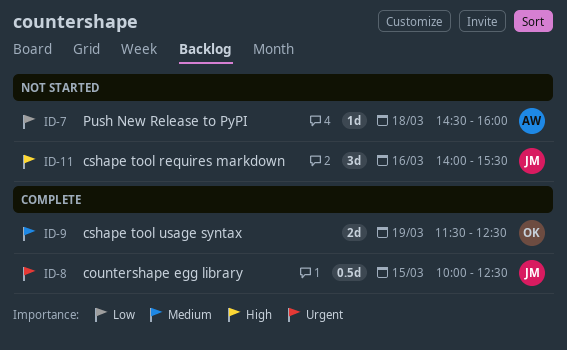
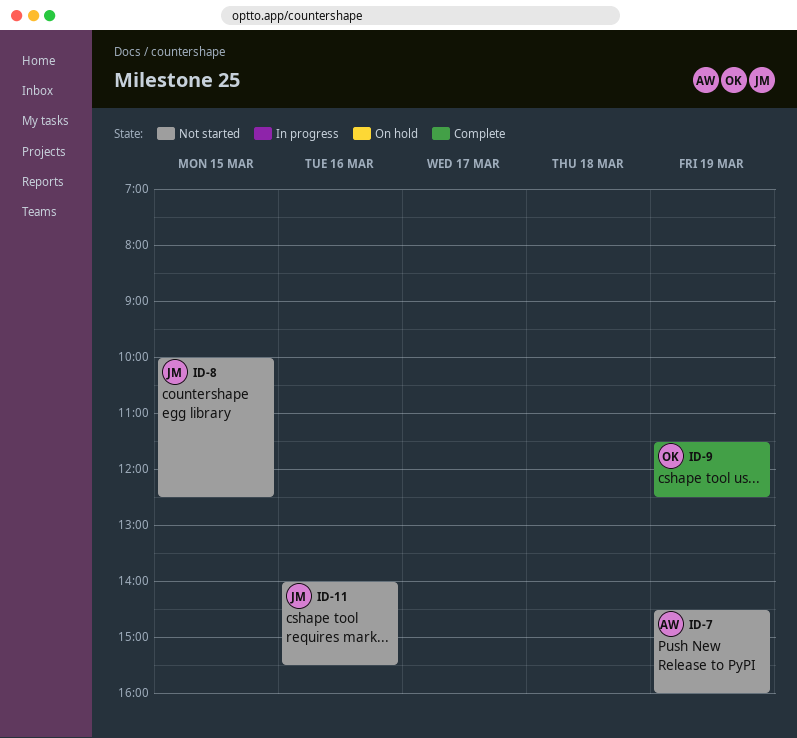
ID-7, day: Mar 18 -> Mar 19
ID-8, status: Complete -> Not started

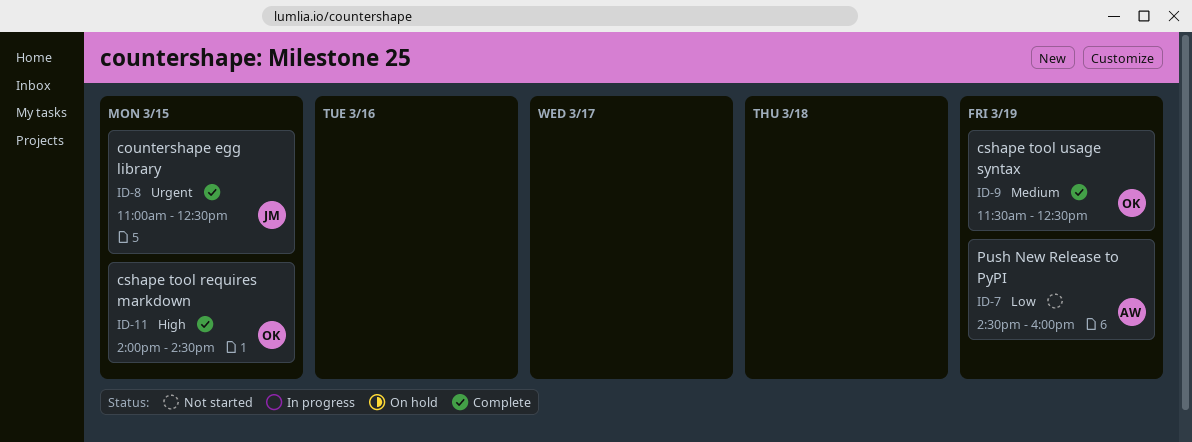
ID-8, status: Not started -> Complete
ID-8, begins: 10:00 -> 11:00
ID-11, status: Not started -> Complete
ID-11, owner: JM -> OK
ID-11, day: Mar 16 -> Mar 15
ID-11, ends: 15:30 -> 14:30

